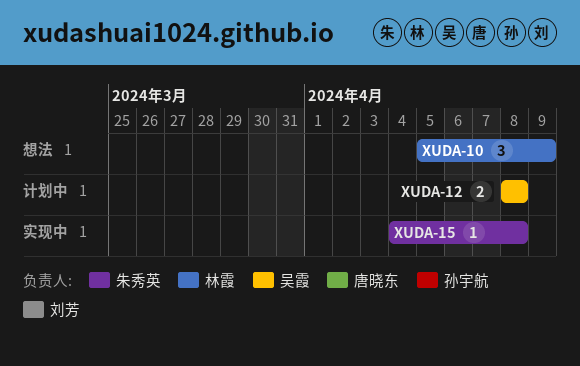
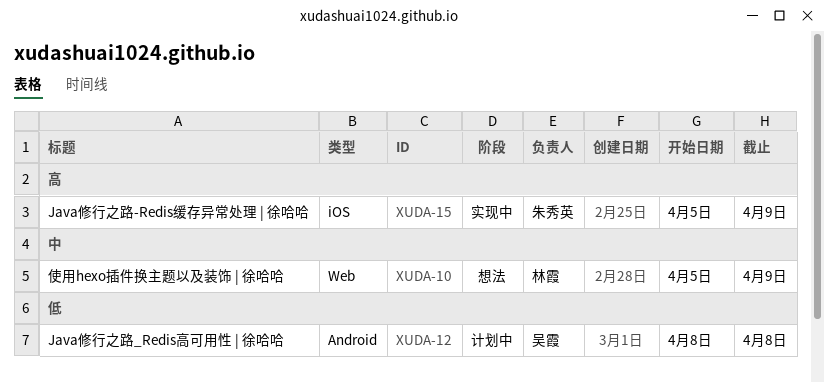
XUDA-15, start: Apr 4 -> Apr 5
XUDA-15, due: Apr 8 -> Apr 9

